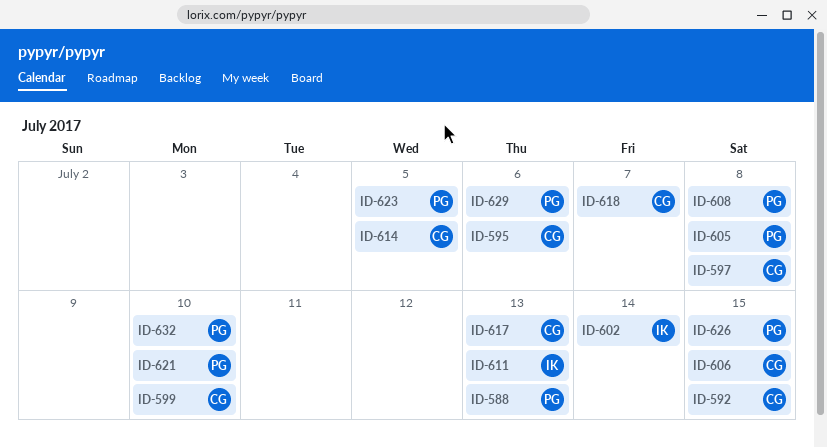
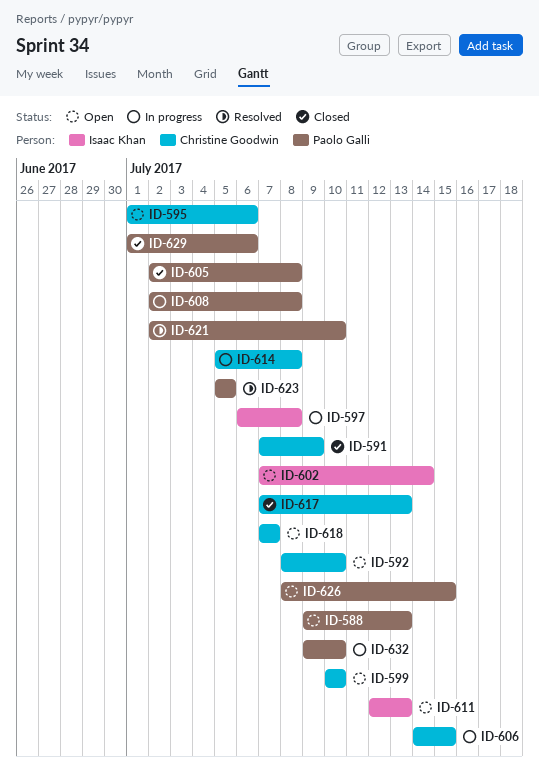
ID-591: none -> present
ID-592, due: Jul 15 -> Jul 10
ID-597, owner: Christine Goodwin -> Isaac Khan
ID-614, due: Jul 5 -> Jul 8

